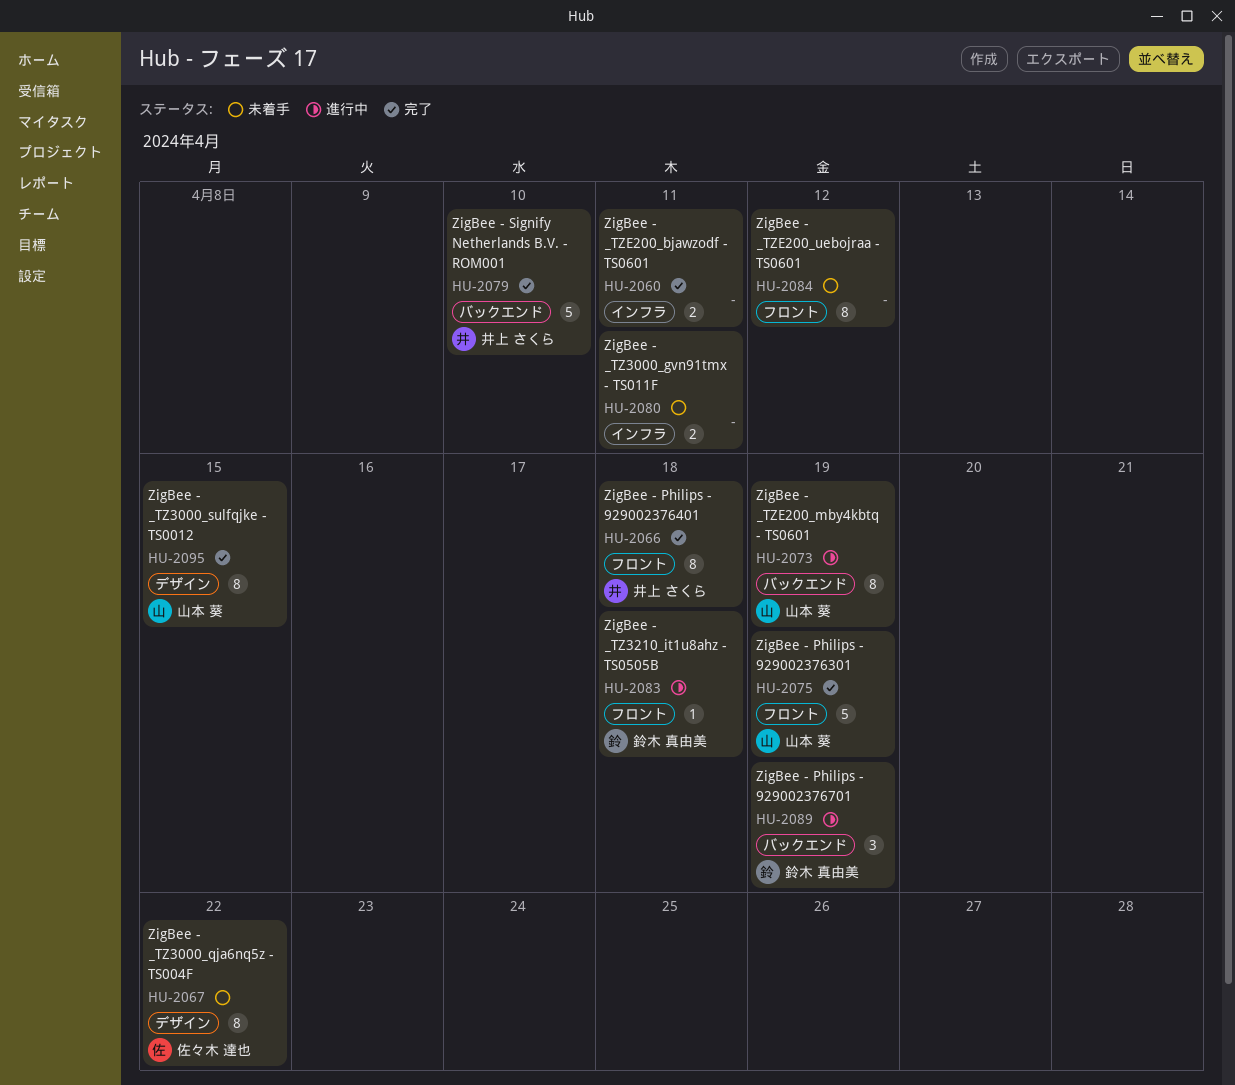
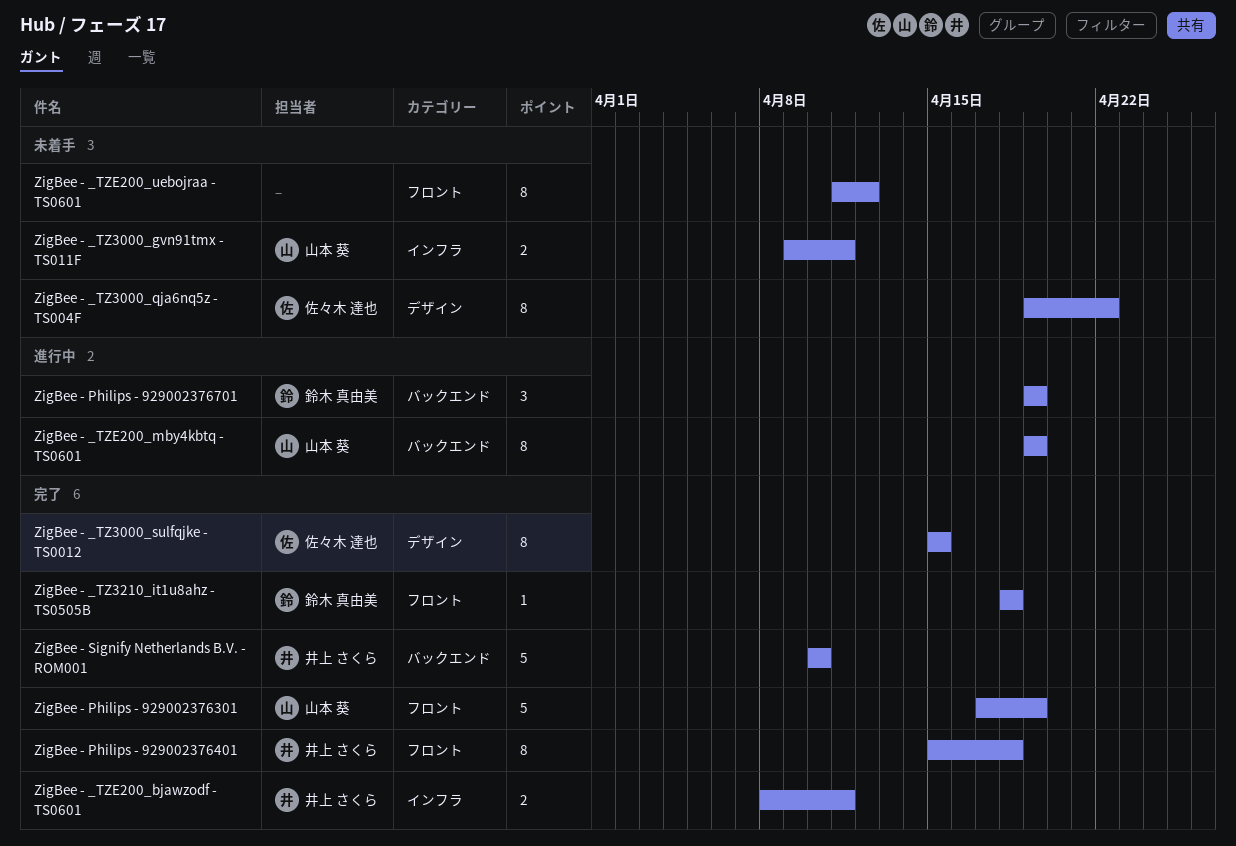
ZigBee - _TZ3000_gvn91tmx - TS011F, owner: none -> 山本 葵
ZigBee - _TZ3000_sulfqjke - TS0012, owner: 山本 葵 -> 佐々木 達也
ZigBee - _TZ3210_it1u8ahz - TS0505B, status: 進行中 -> 完了
ZigBee - _TZE200_bjawzodf - TS0601, owner: none -> 井上 さくら

